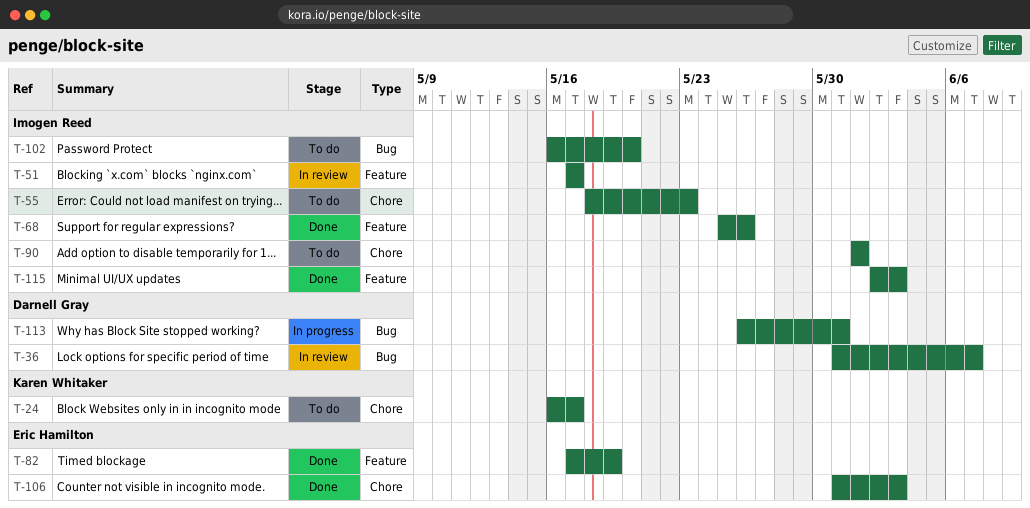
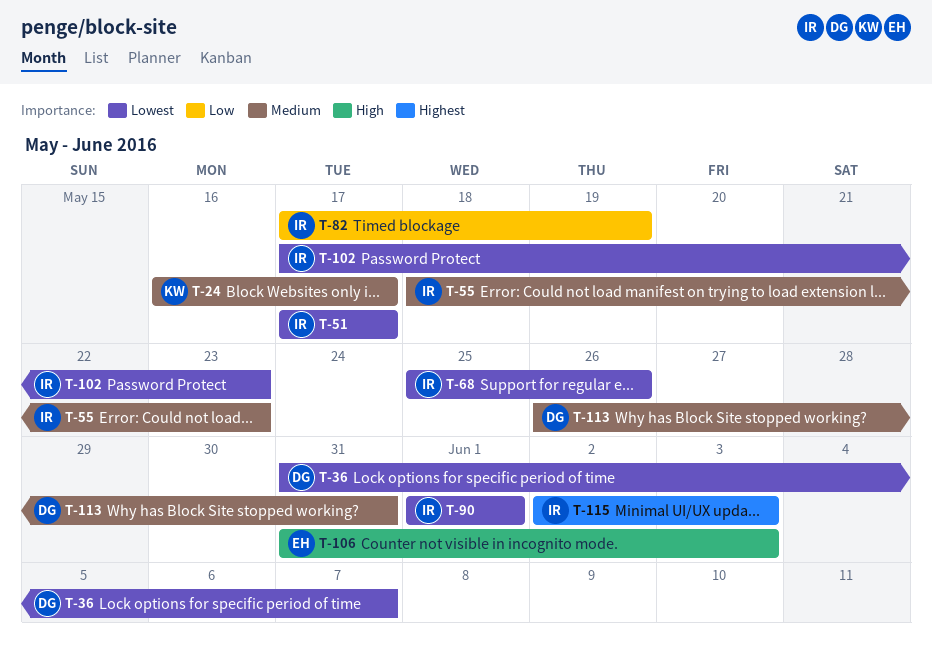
T-82, owner: Eric Hamilton -> Imogen Reed
T-102, start: May 16 -> May 17
T-102, due: May 20 -> May 23

